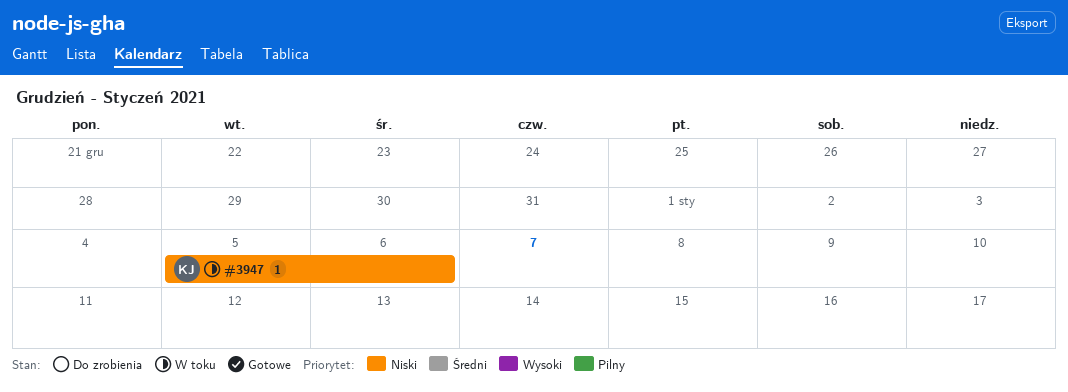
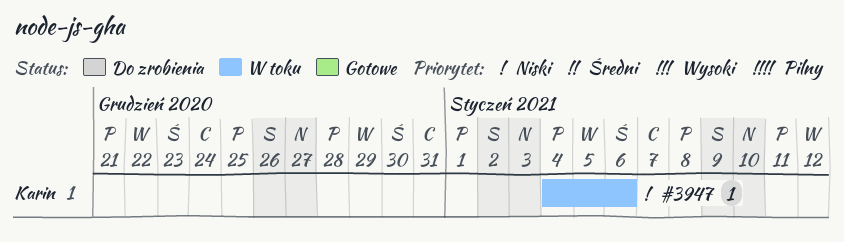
#3947, start: Jan 5 -> Jan 4

